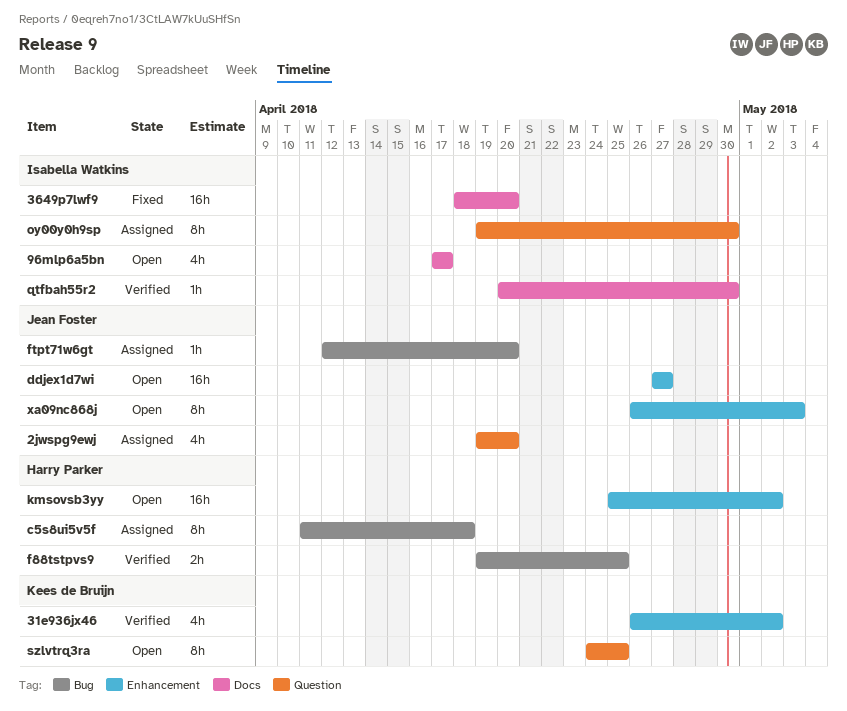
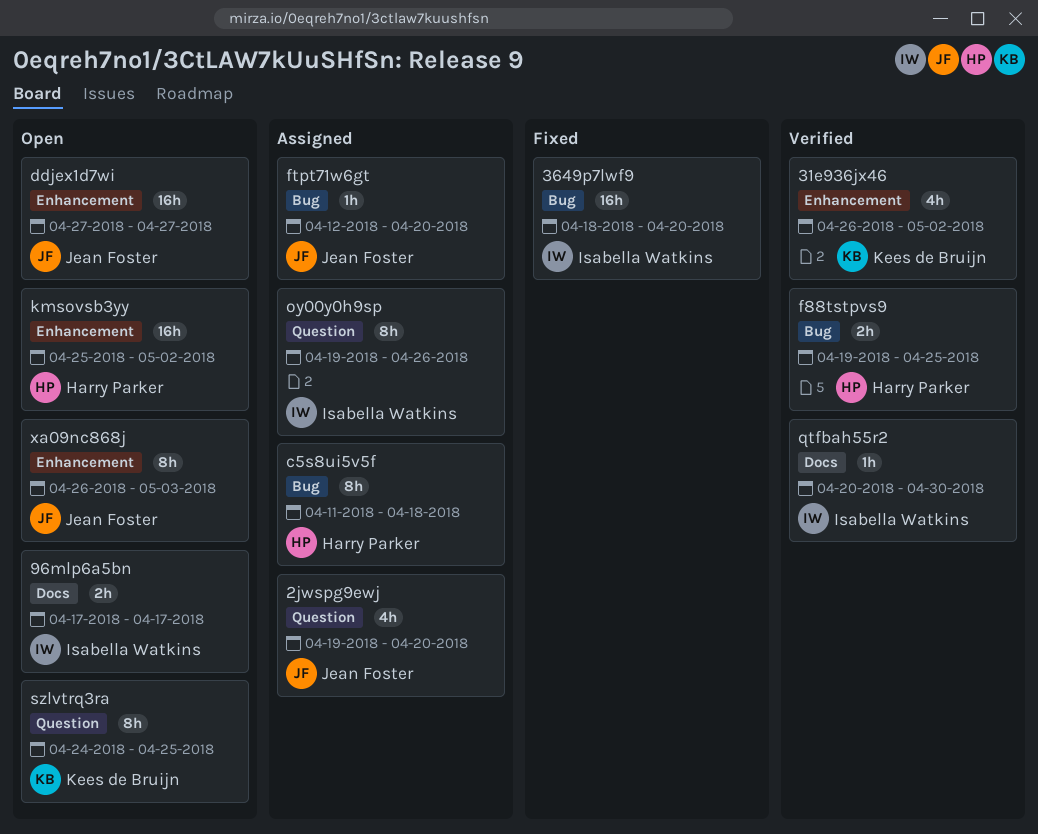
3649p7lwf9, label: Docs -> Bug
96mlp6a5bn, estimate: 4h -> 2h
oy00y0h9sp, due: Apr 30 -> Apr 26

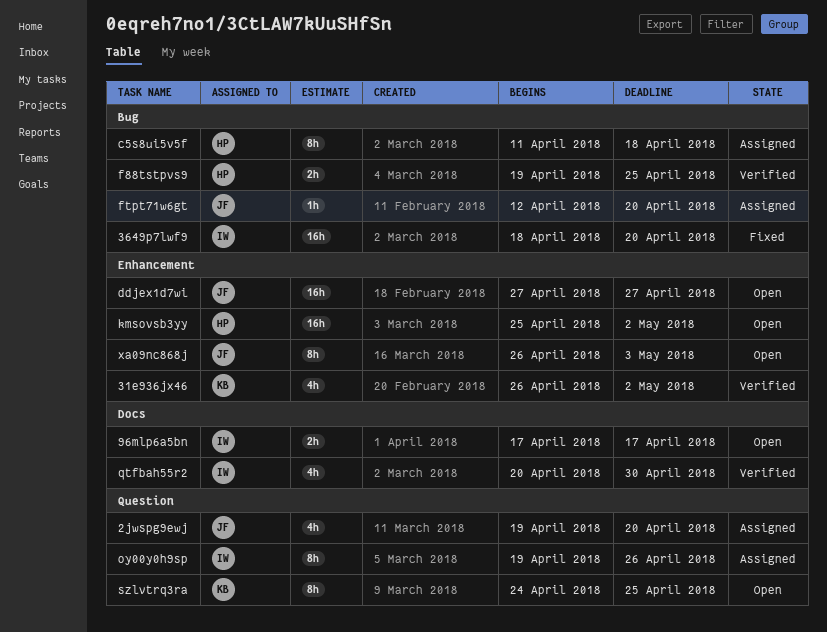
qtfbah55r2, estimate: 1h -> 4h

